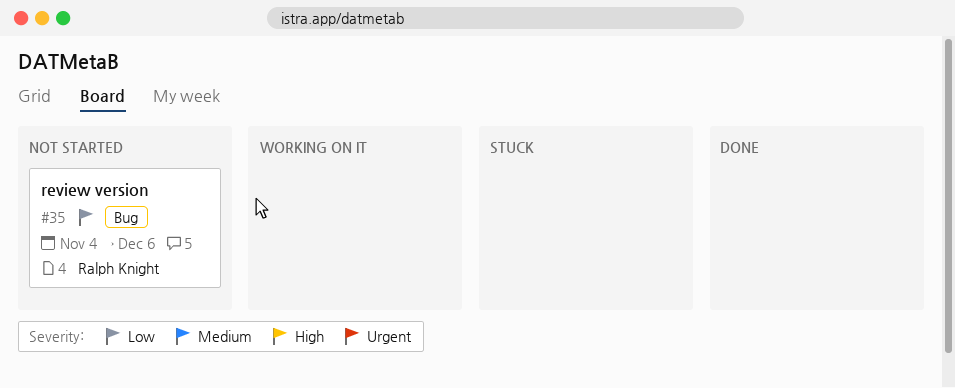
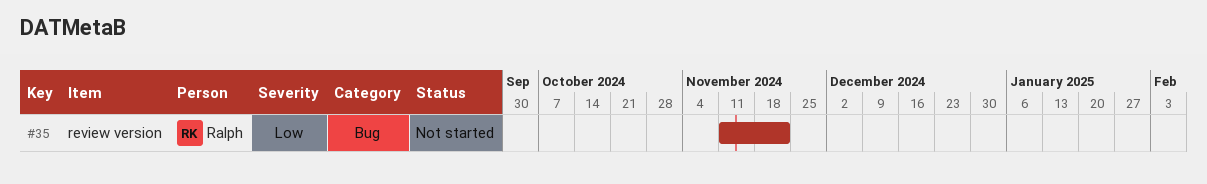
#35, start: Nov 4 -> Nov 11
#35, due: Dec 6 -> Nov 22

